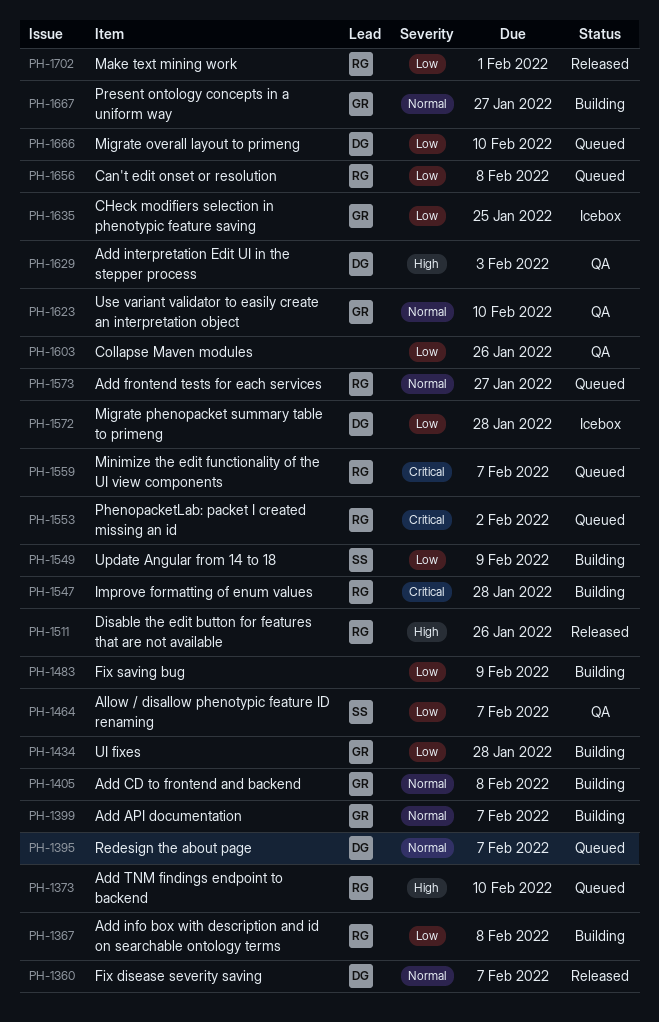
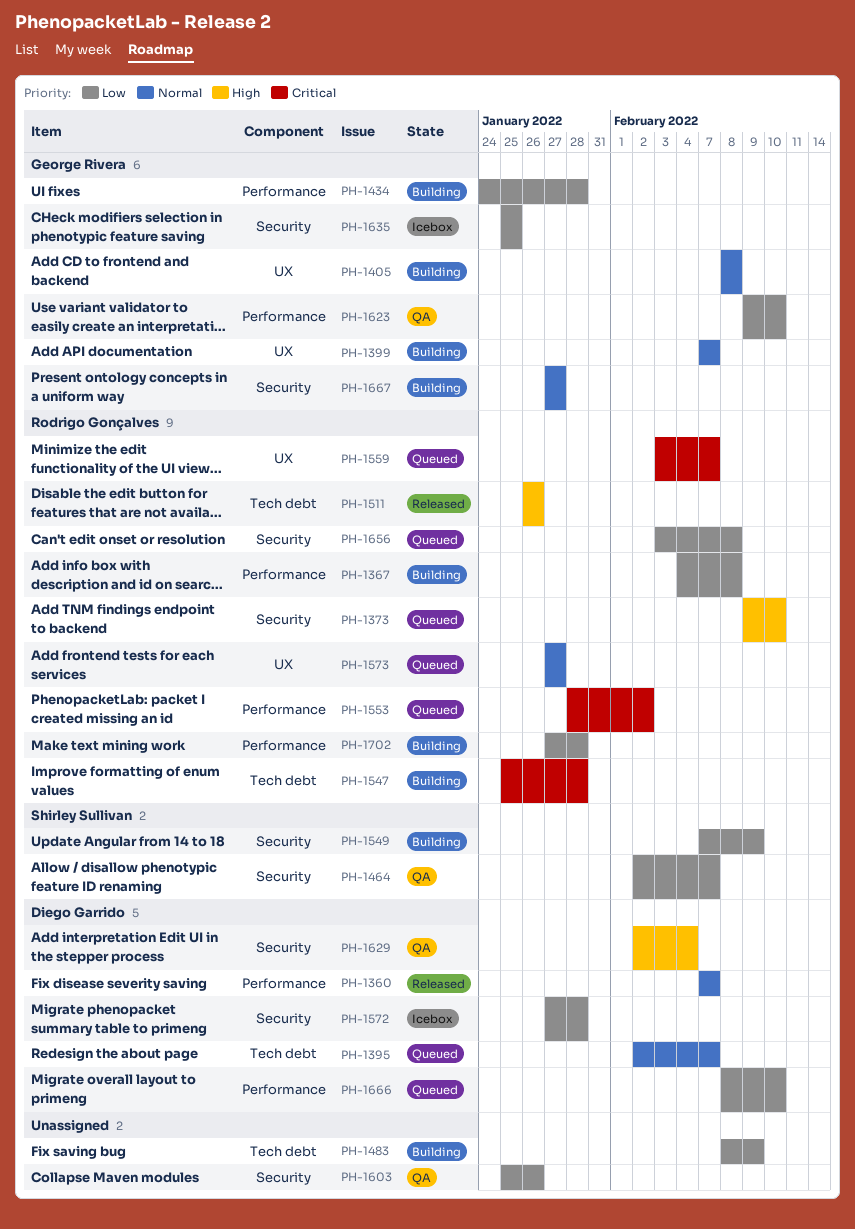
PH-1623, priority: Normal -> Low
PH-1629, due: Feb 3 -> Feb 4
PH-1702, status: Released -> Building
PH-1702, due: Feb 1 -> Jan 28

